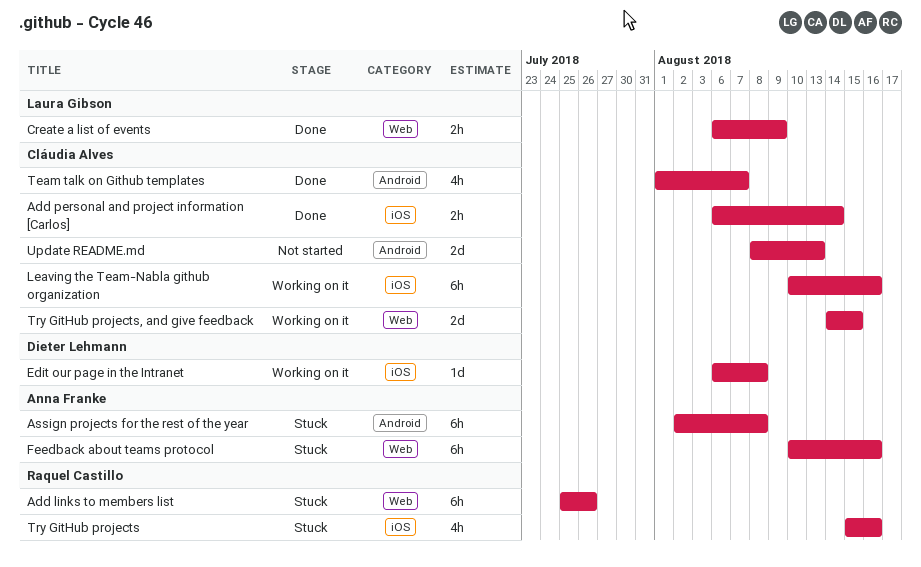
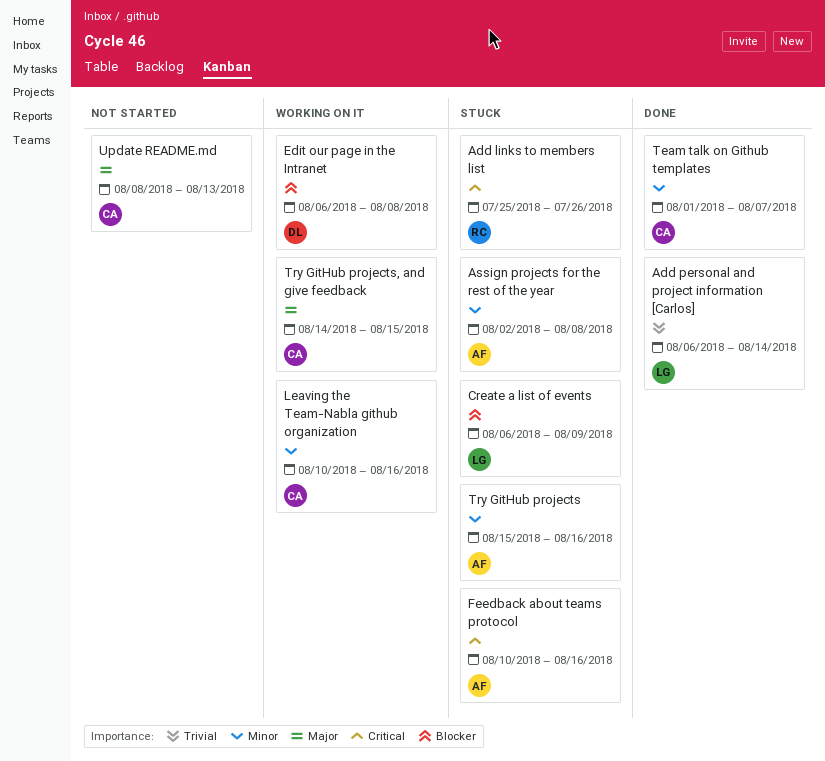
Add personal and project information [Carlos], owner: Cláudia Alves -> Laura Gibson
Create a list of events, status: Done -> Stuck
Try GitHub projects, owner: Raquel Castillo -> Anna Franke

